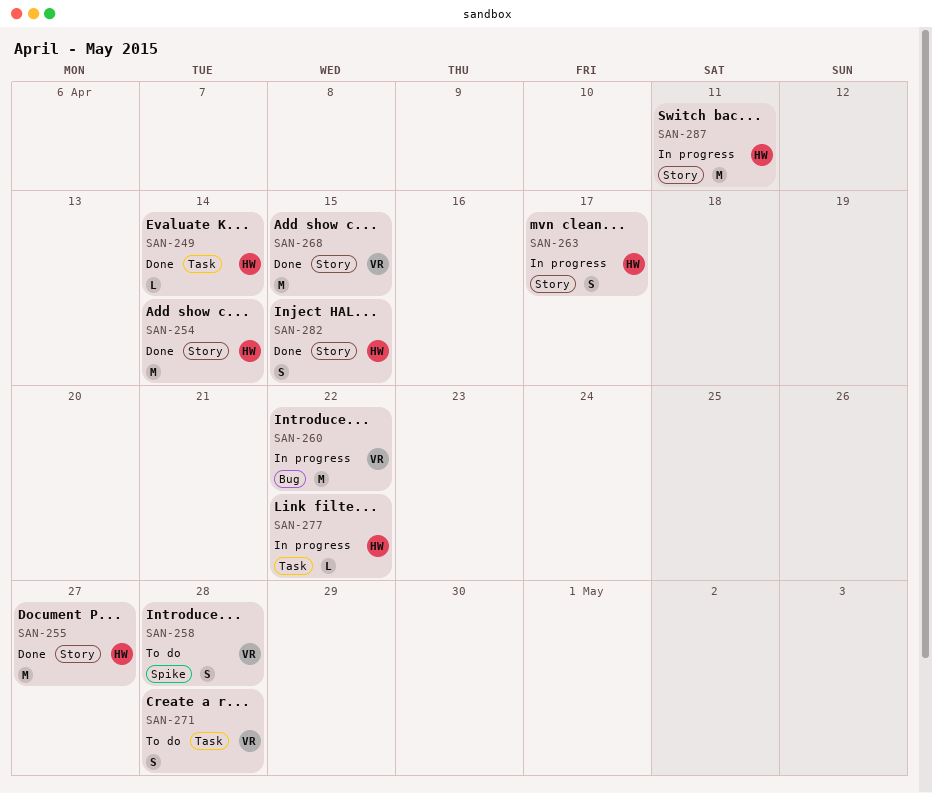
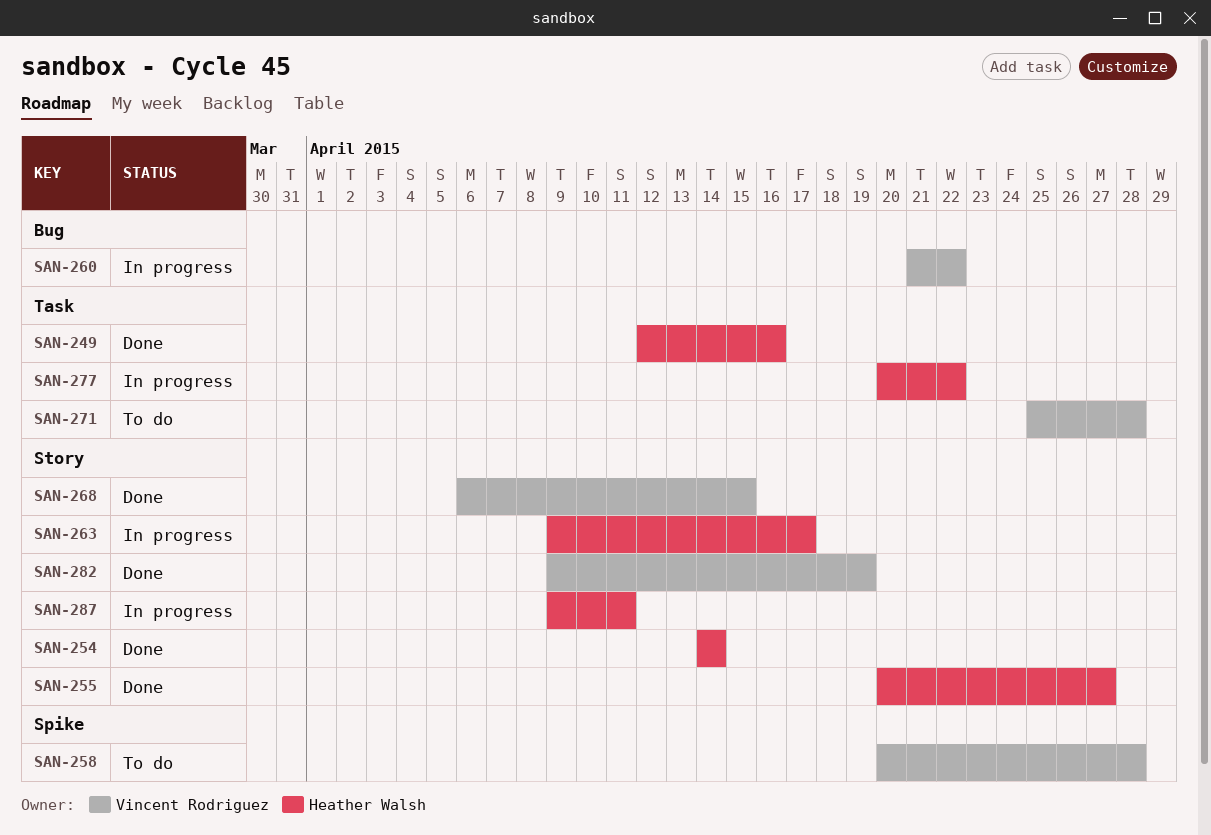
SAN-249, due: Apr 14 -> Apr 16
SAN-282, owner: Heather Walsh -> Vincent Rodriguez
SAN-282, due: Apr 15 -> Apr 19

